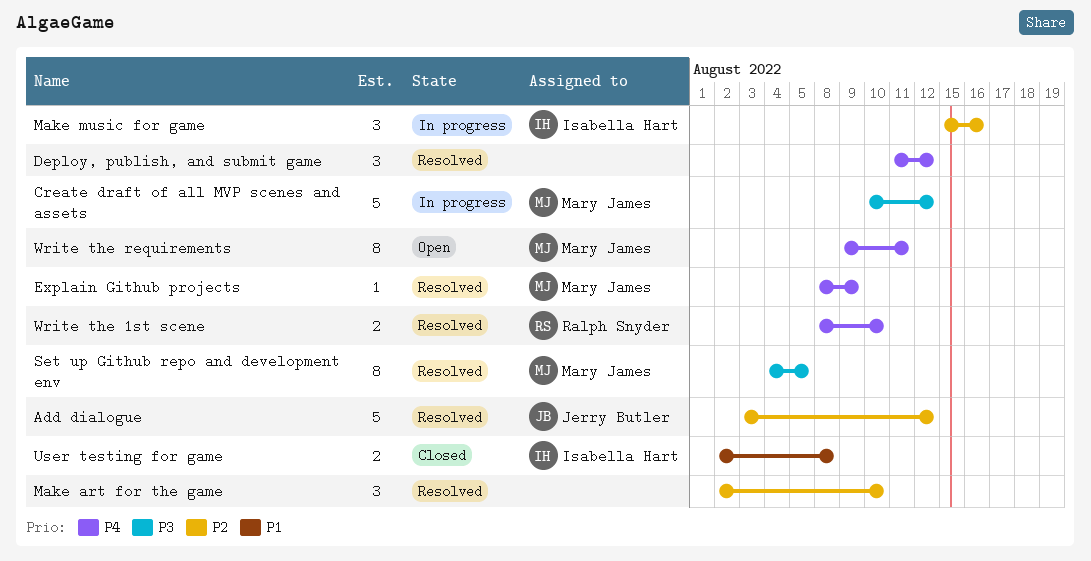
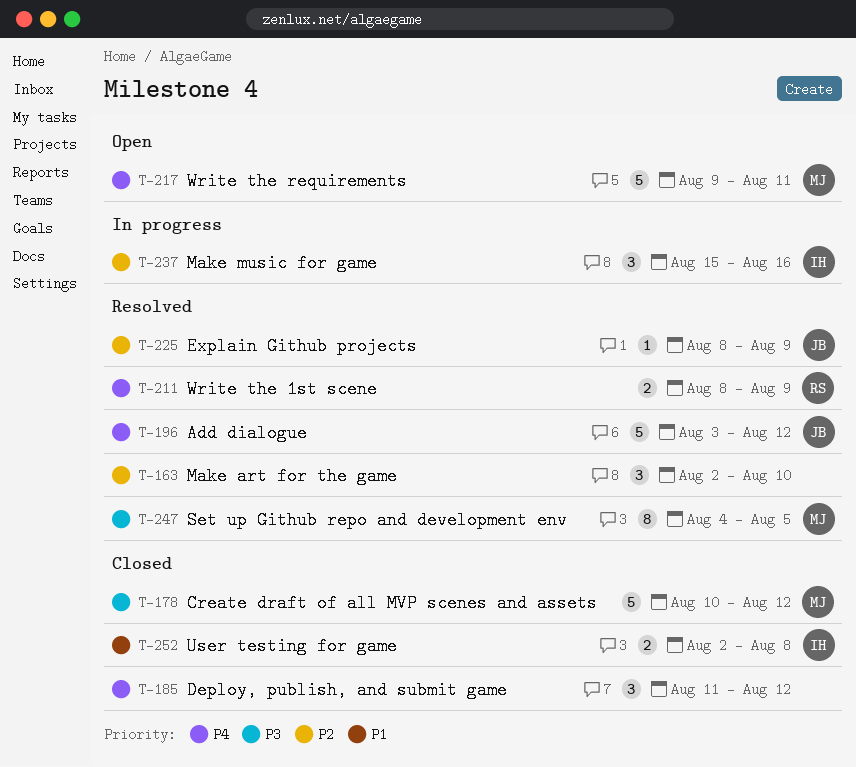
Add dialogue, priority: P2 -> P4
Create draft of all MVP scenes and assets, status: In progress -> Closed
Deploy, publish, and submit game, status: Resolved -> Closed
Explain Github projects, owner: Mary James -> Jerry Butler
Explain Github projects, priority: P4 -> P2
Write the 1st scene, due: Aug 10 -> Aug 9
Write the requirements, estimate: 8 -> 5

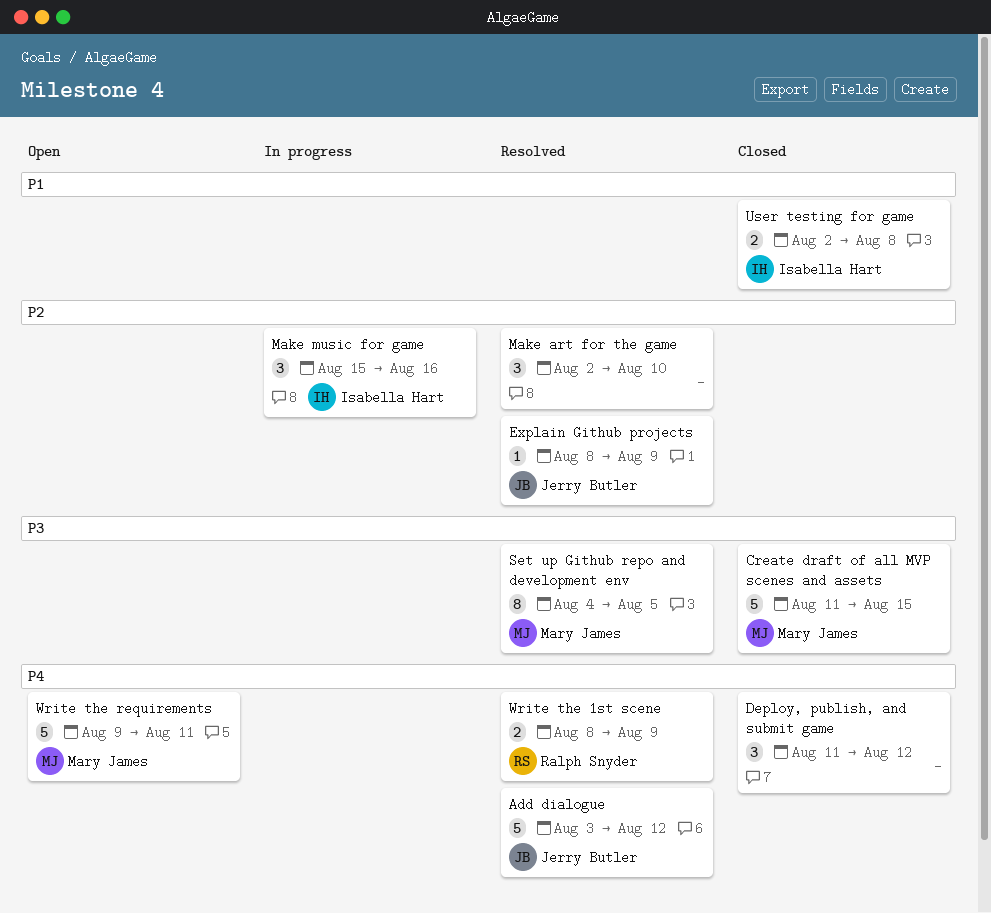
Create draft of all MVP scenes and assets, start: Aug 10 -> Aug 11
Create draft of all MVP scenes and assets, due: Aug 12 -> Aug 15

